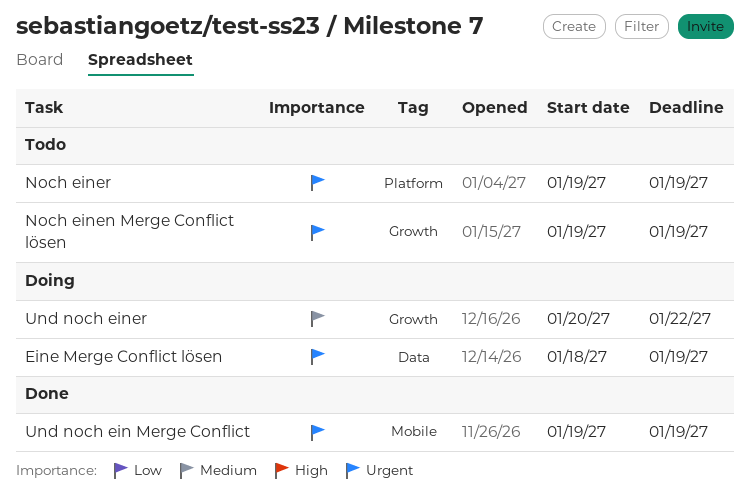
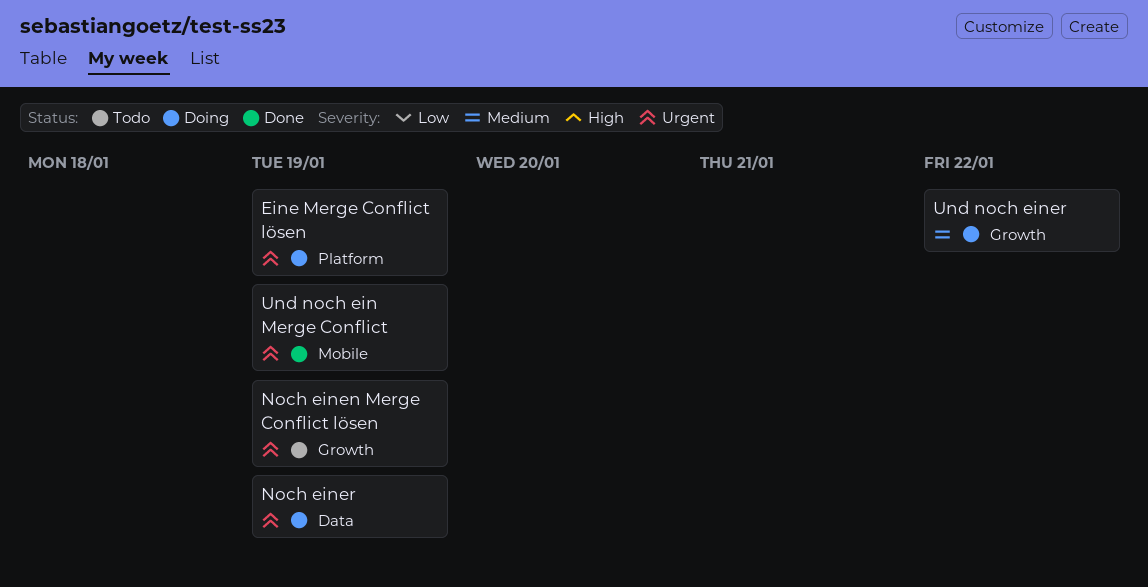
Eine Merge Conflict lösen, label: Data -> Platform
Noch einer, status: Todo -> Doing
Noch einer, label: Platform -> Data

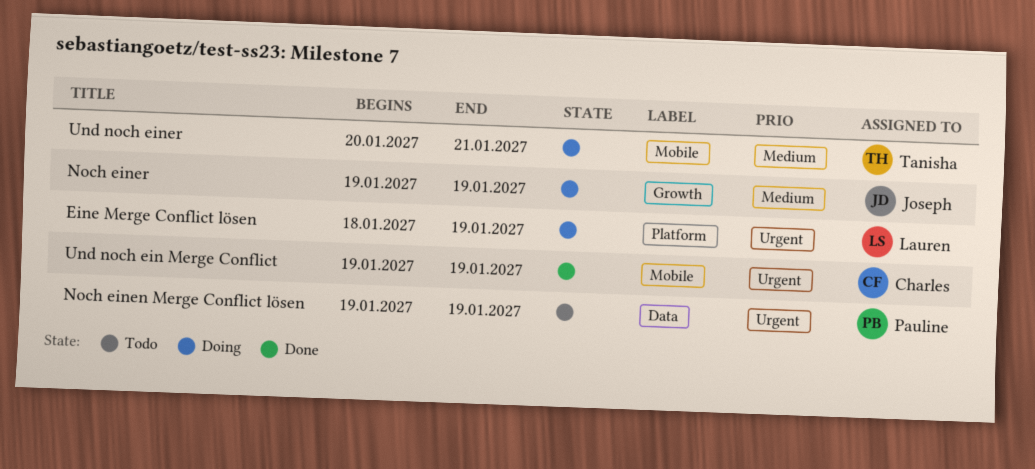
Noch einen Merge Conflict lösen, label: Growth -> Data
Noch einer, priority: Urgent -> Medium
Noch einer, label: Data -> Growth
Und noch einer, label: Growth -> Mobile
Und noch einer, due: Jan 22 -> Jan 21

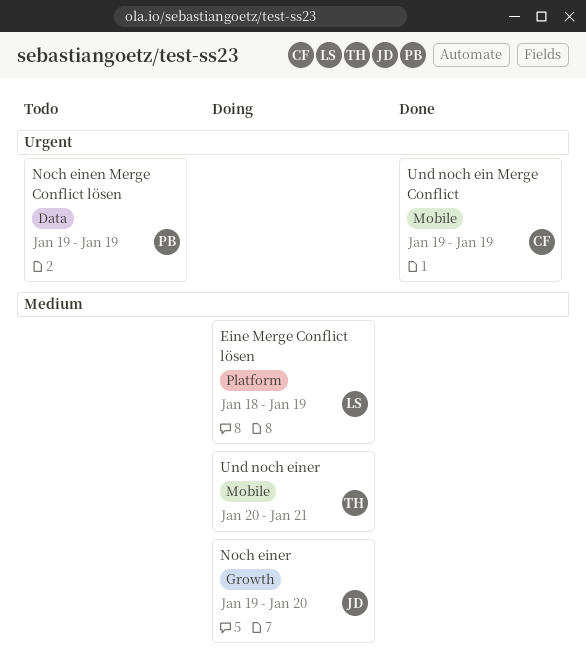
Eine Merge Conflict lösen, priority: Urgent -> Medium
Noch einer, due: Jan 19 -> Jan 20

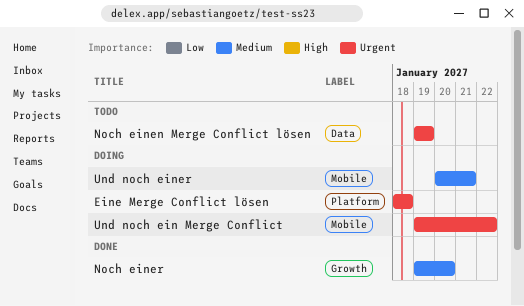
Eine Merge Conflict lösen, priority: Medium -> Urgent
Eine Merge Conflict lösen, due: Jan 19 -> Jan 18
Noch einer, status: Doing -> Done
Und noch ein Merge Conflict, status: Done -> Doing
Und noch ein Merge Conflict, due: Jan 19 -> Jan 22

